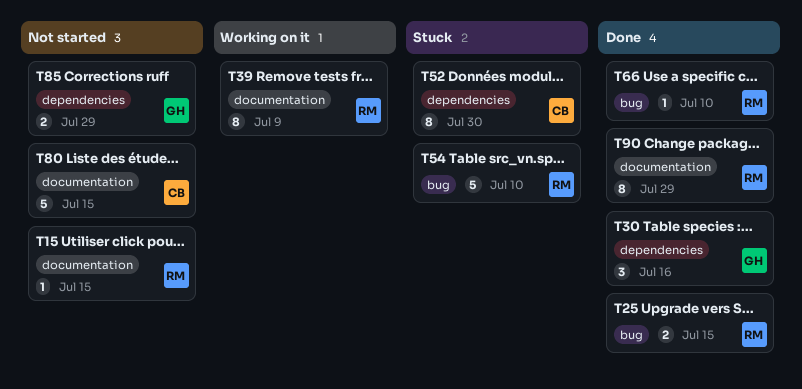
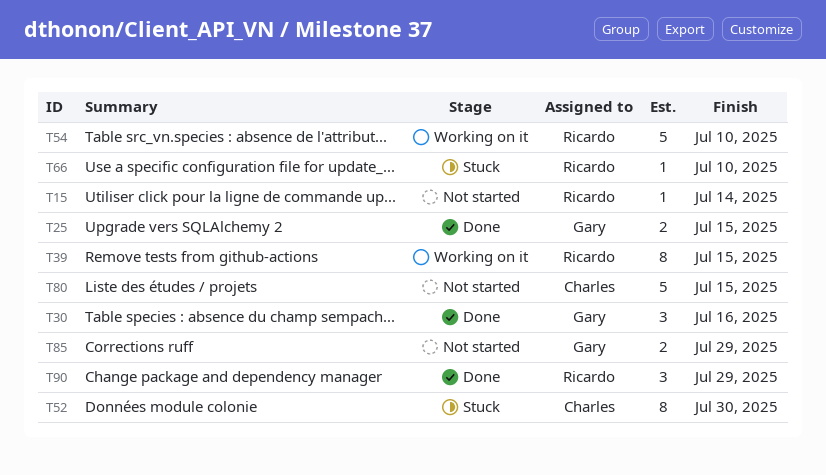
T15, due: Jul 15 -> Jul 14
T25, owner: Ricardo -> Gary
T39, due: Jul 9 -> Jul 15
T54, status: Stuck -> Working on it
T66, status: Done -> Stuck
T90, estimate: 8 -> 3

